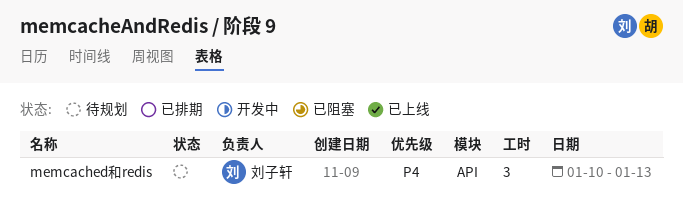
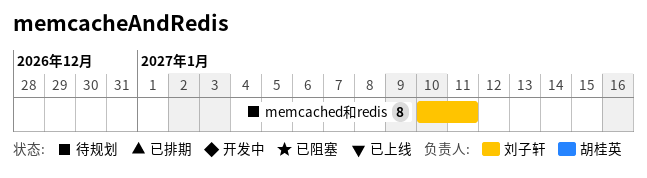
memcached和redis, estimate: 3 -> 8
memcached和redis, due: Jan 13 -> Jan 11

